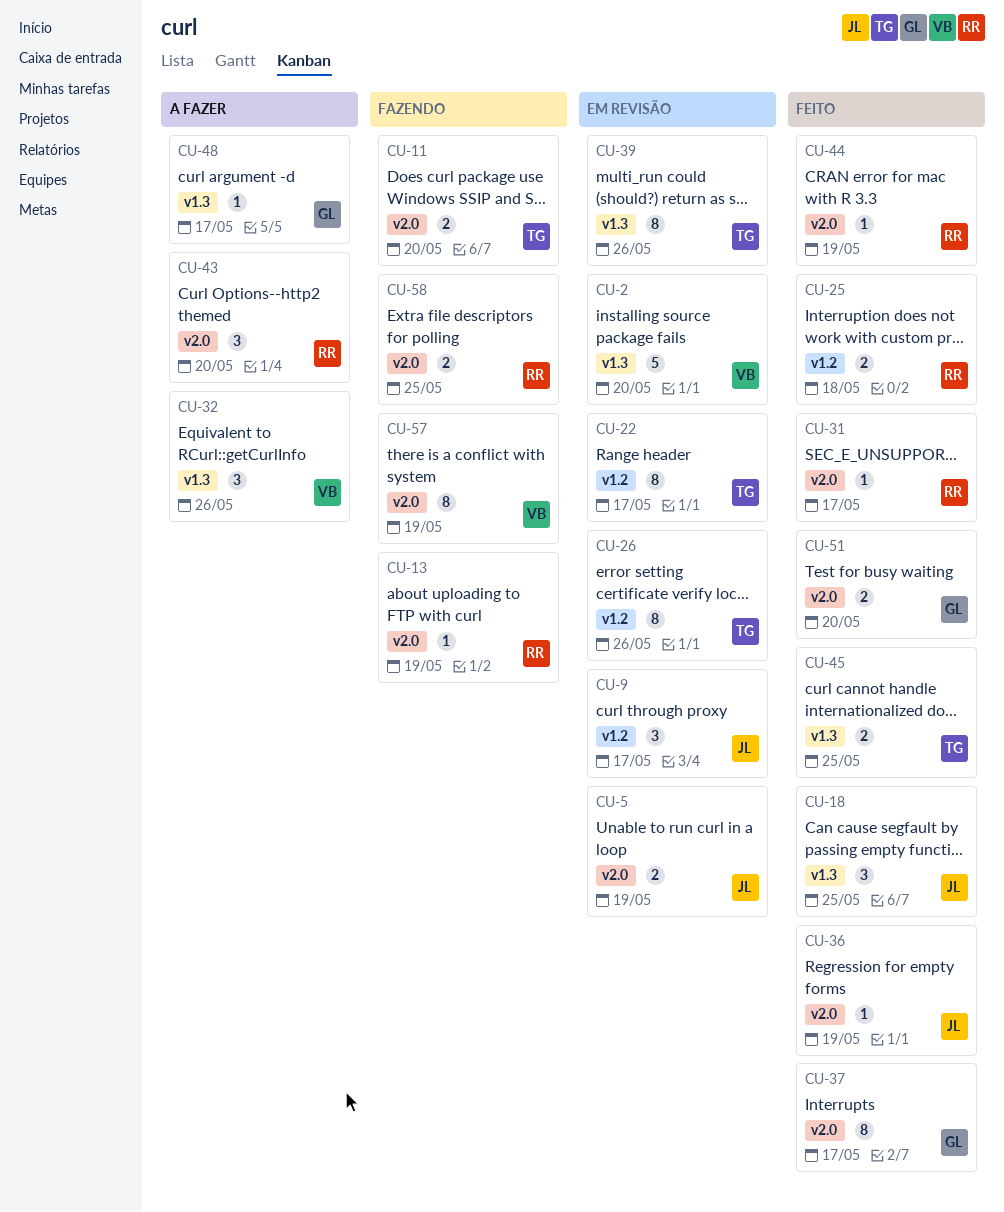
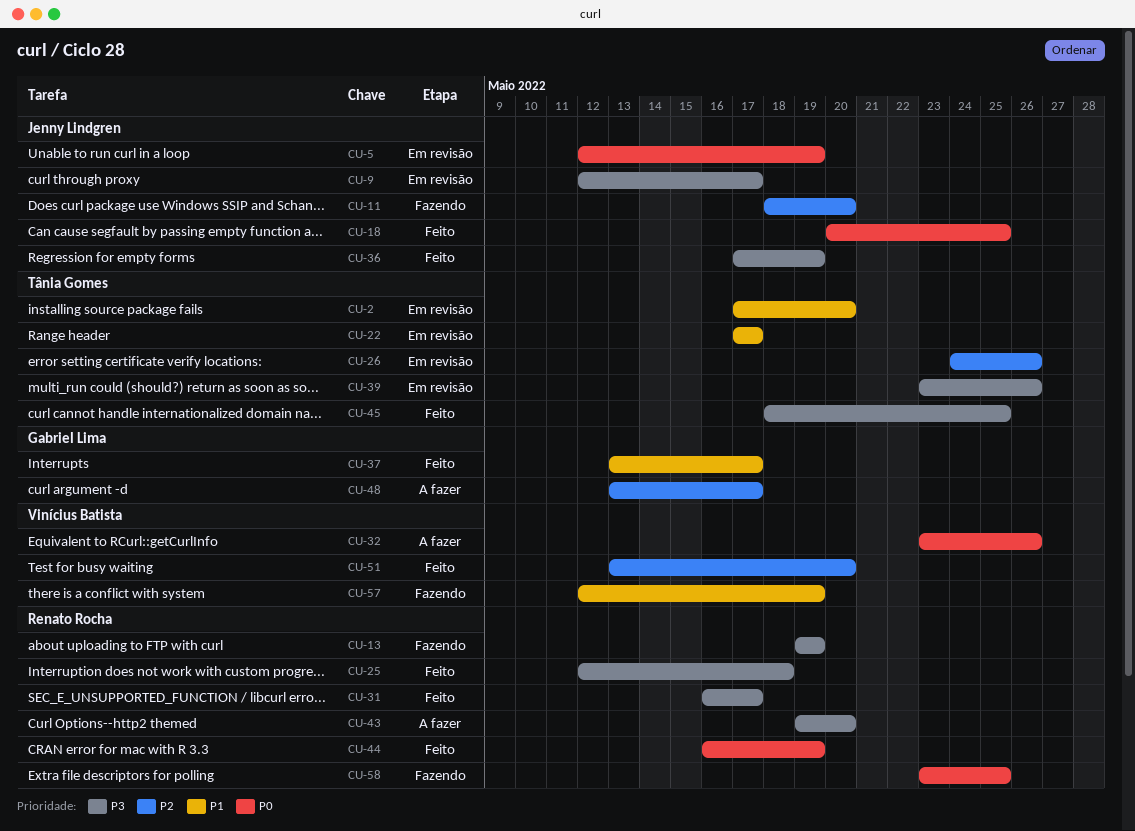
CU-2, owner: Vinícius Batista -> Tânia Gomes
CU-11, owner: Tânia Gomes -> Jenny Lindgren
CU-51, owner: Gabriel Lima -> Vinícius Batista

